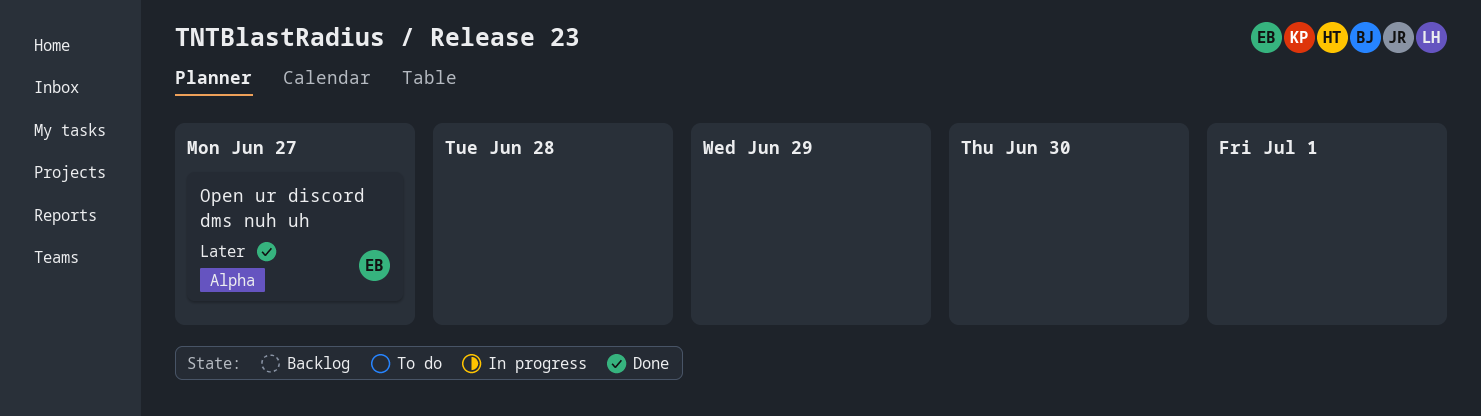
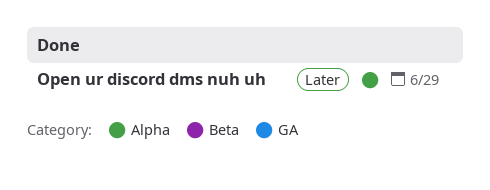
Open ur discord dms nuh uh, due: Jun 27 -> Jun 29

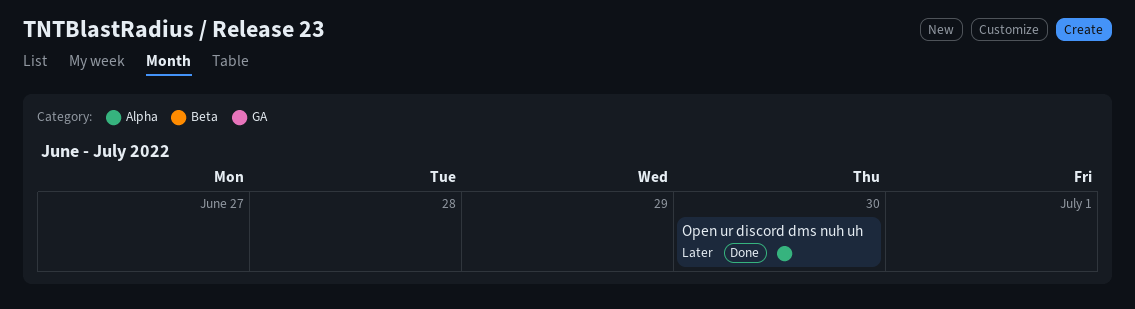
Open ur discord dms nuh uh, due: Jun 29 -> Jun 30

